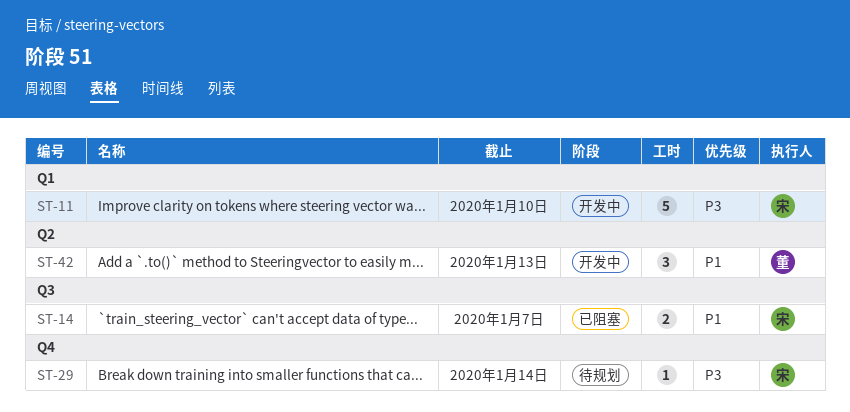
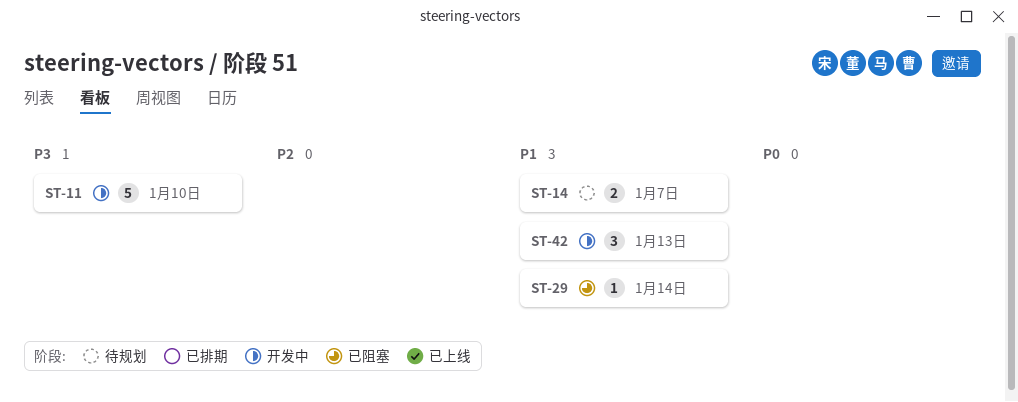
ST-14, status: 已阻塞 -> 待规划
ST-29, status: 待规划 -> 已阻塞
ST-29, priority: P3 -> P1

